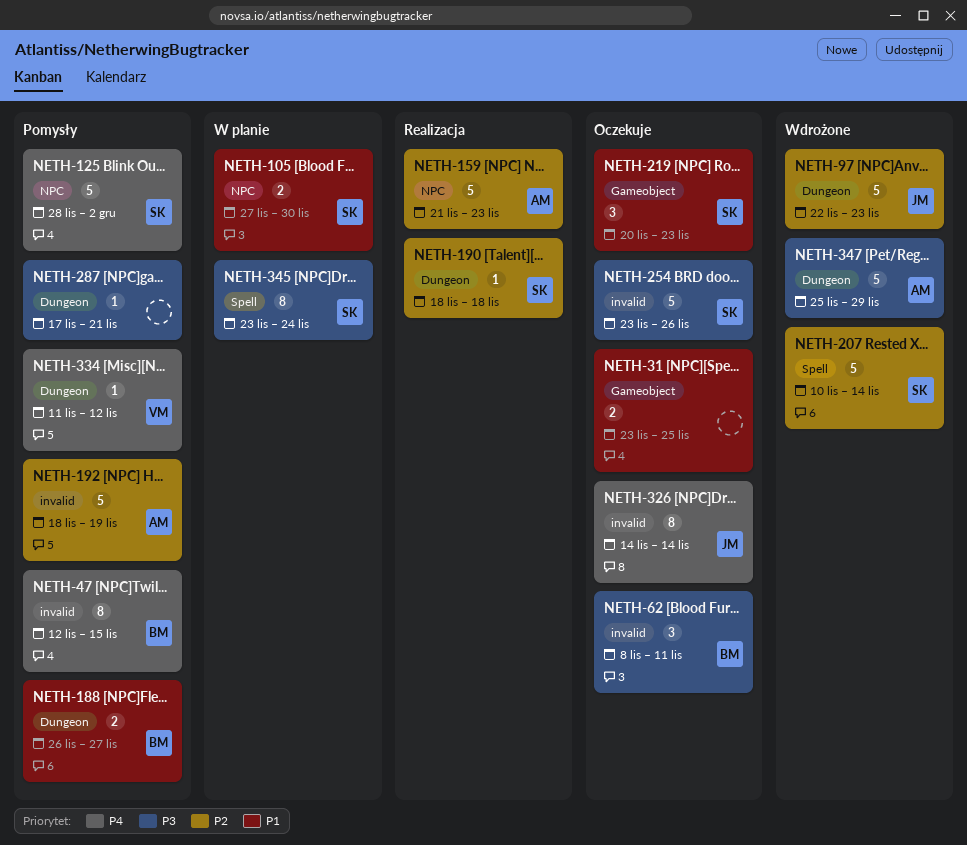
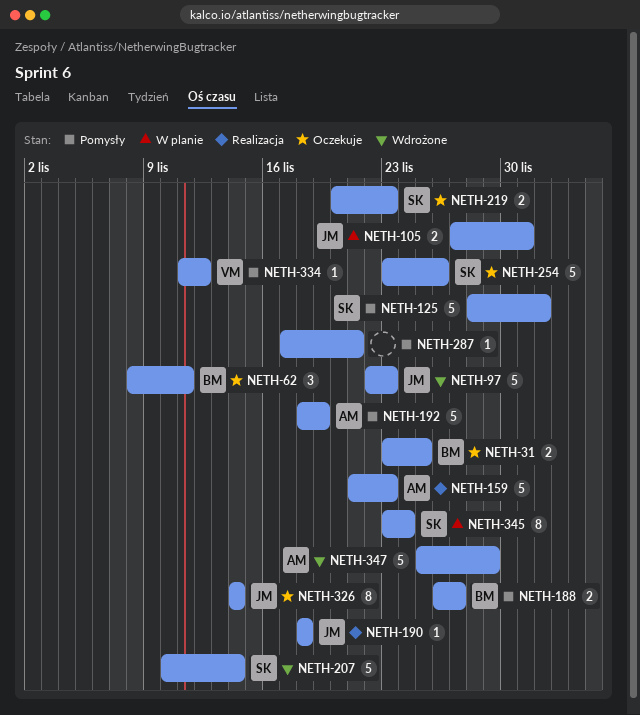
NETH-31, owner: none -> BM
NETH-47: present -> none
NETH-105, owner: SK -> JM
NETH-105, due: Nov 30 -> Dec 1
NETH-190, owner: SK -> JM
NETH-219, estimate: 3 -> 2

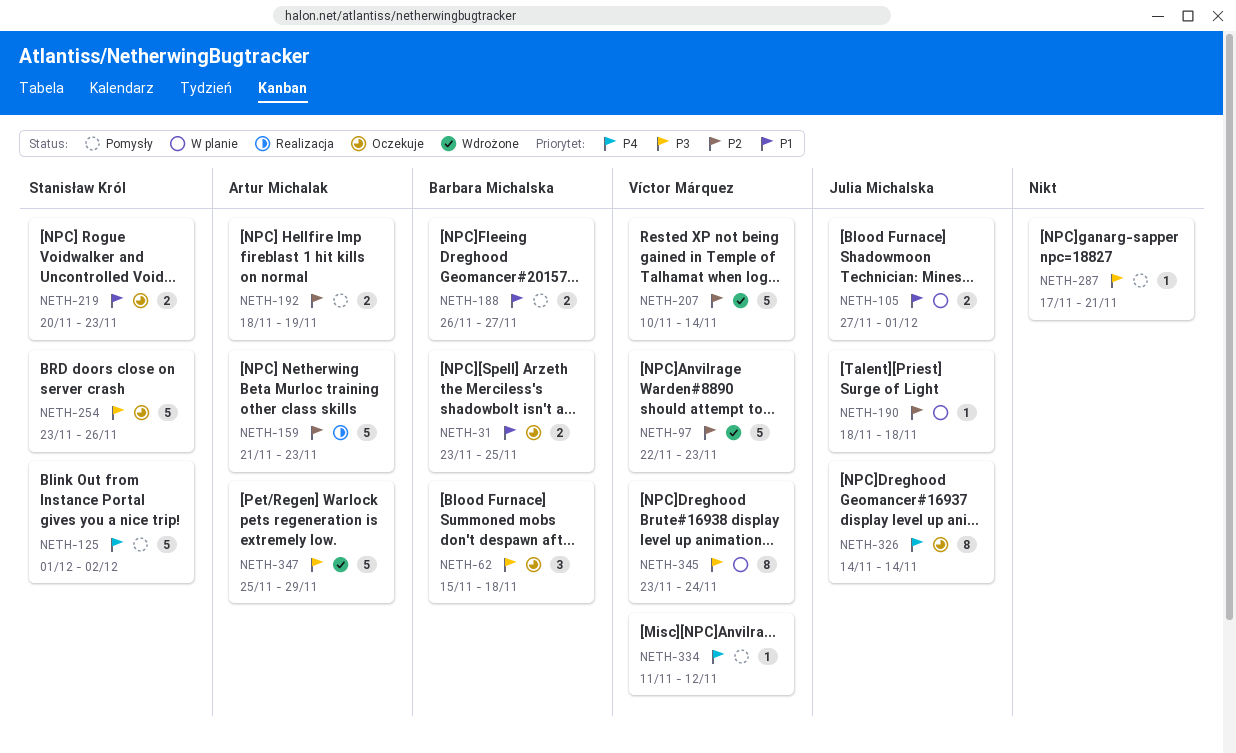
NETH-62, start: Nov 8 -> Nov 15
NETH-62, due: Nov 11 -> Nov 18
NETH-97, owner: Julia Michalska -> Víctor Márquez
NETH-125, start: Nov 28 -> Dec 1
NETH-190, status: Realizacja -> W planie
NETH-192, estimate: 5 -> 2
NETH-207, owner: Stanisław Król -> Víctor Márquez
NETH-345, owner: Stanisław Król -> Víctor Márquez

